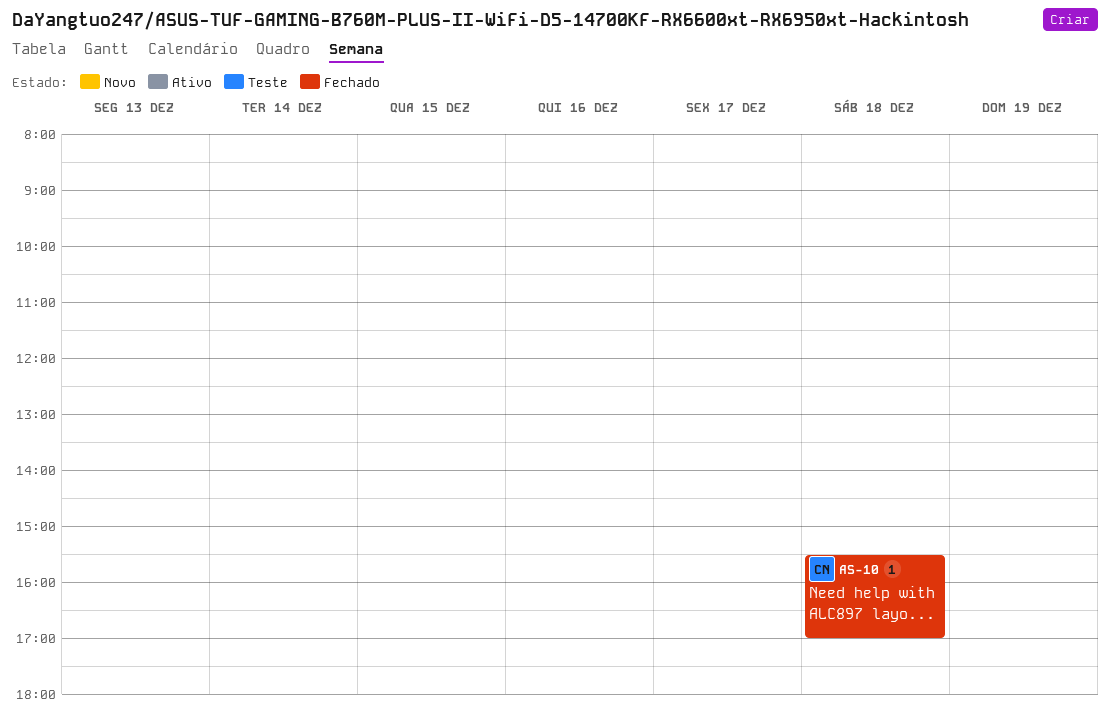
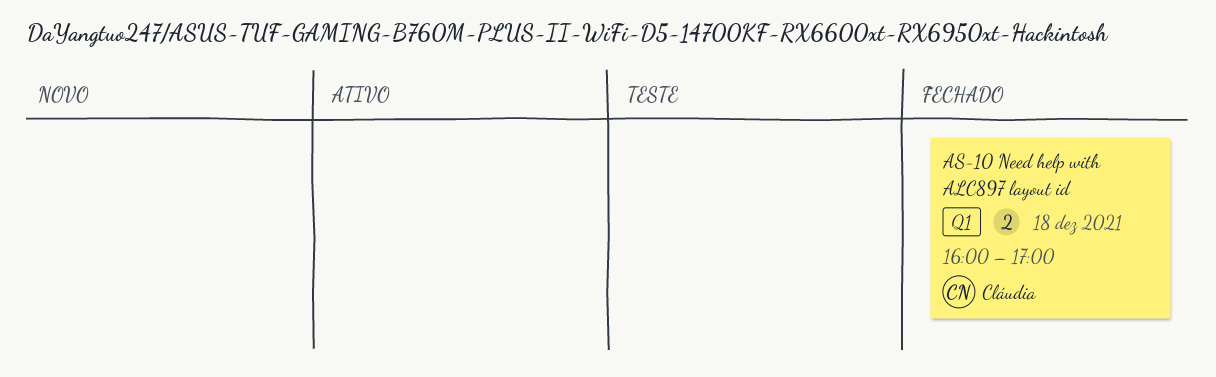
AS-10, estimate: 1 -> 2
AS-10, begins: 15:30 -> 16:00

